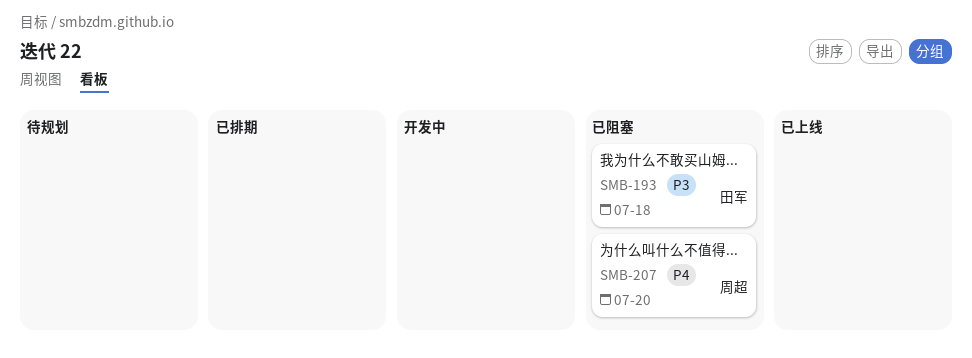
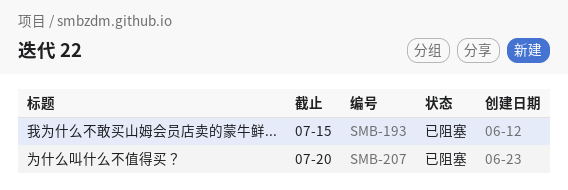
SMB-193, due: Jul 18 -> Jul 15

